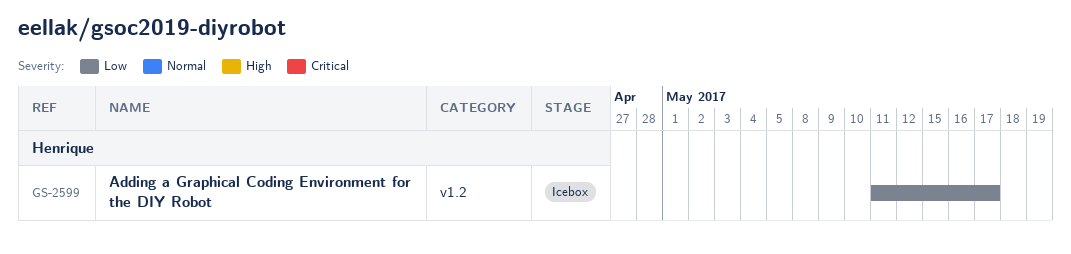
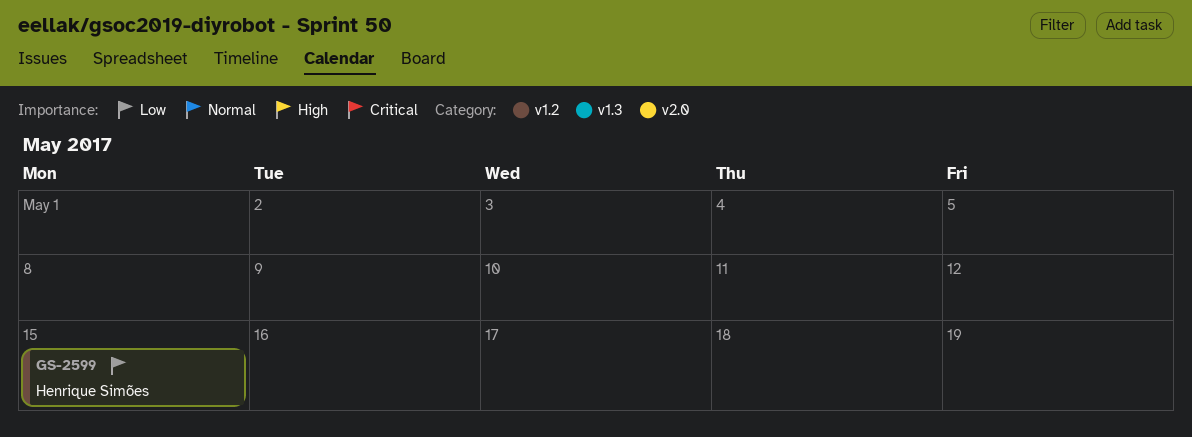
GS-2599, due: May 17 -> May 15

